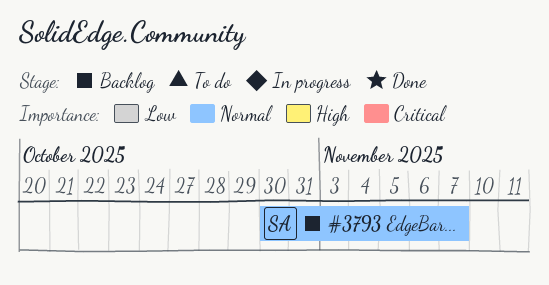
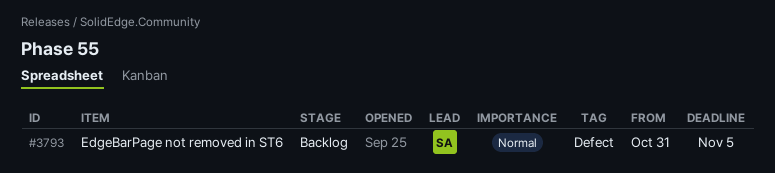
#3793, start: Oct 30 -> Oct 31
#3793, due: Nov 7 -> Nov 5

